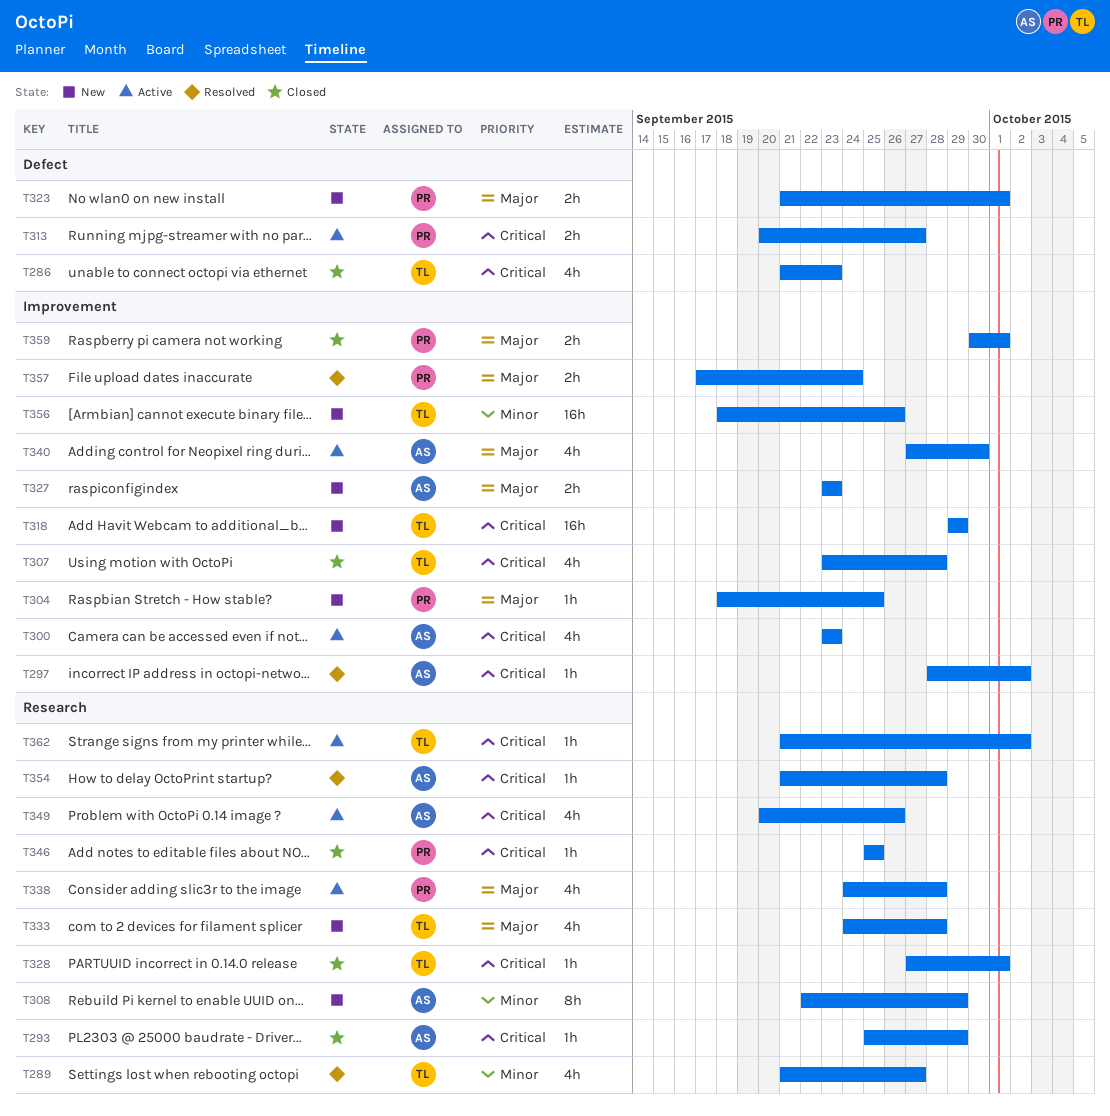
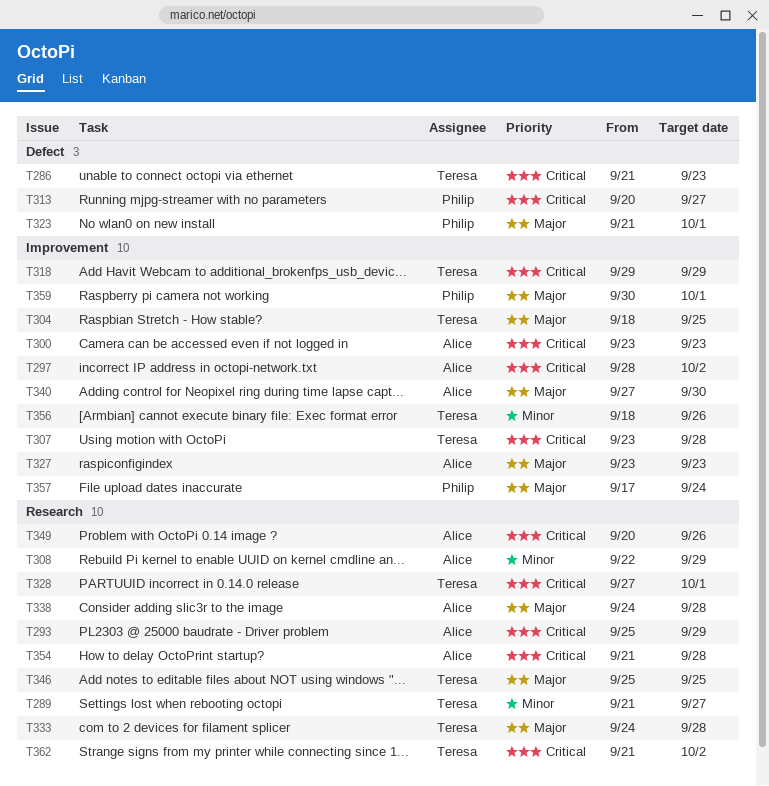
T304, owner: Philip -> Teresa
T338, owner: Philip -> Alice
T346, owner: Philip -> Teresa
T346, priority: Critical -> Major

